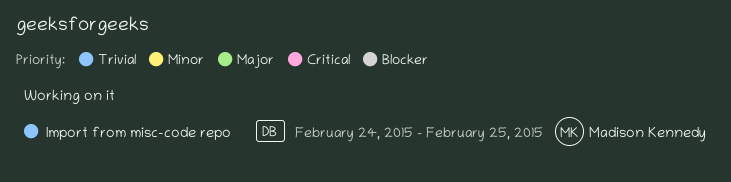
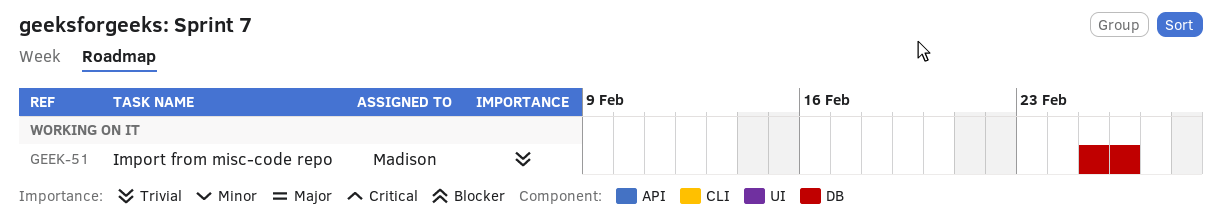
Import from misc-code repo, start: Feb 24 -> Feb 25
Import from misc-code repo, due: Feb 25 -> Feb 26

